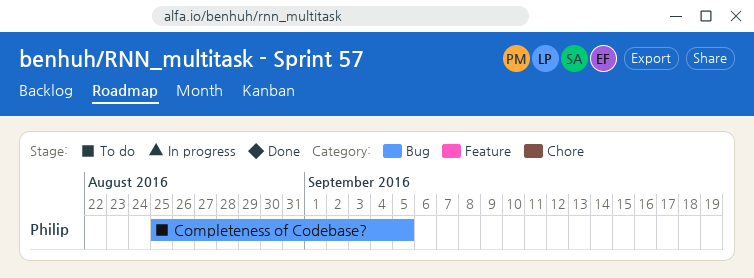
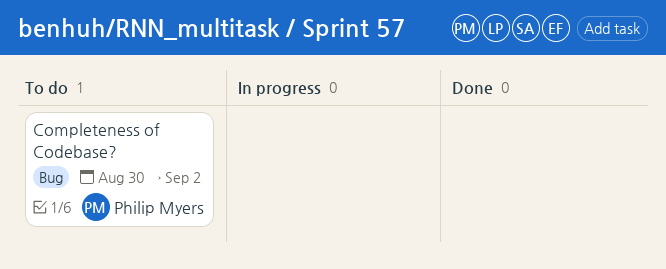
Completeness of Codebase?, start: Aug 25 -> Aug 30
Completeness of Codebase?, due: Sep 5 -> Sep 2

